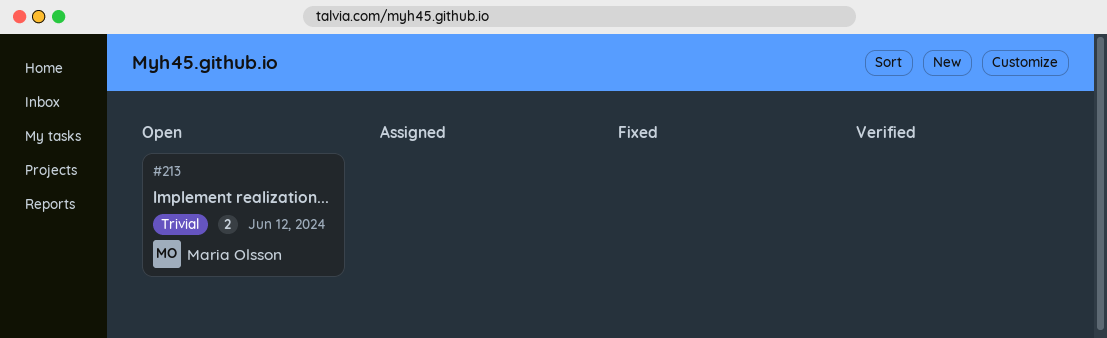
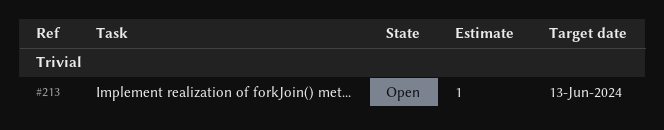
#213, estimate: 2 -> 1
#213, due: Jun 12 -> Jun 13

